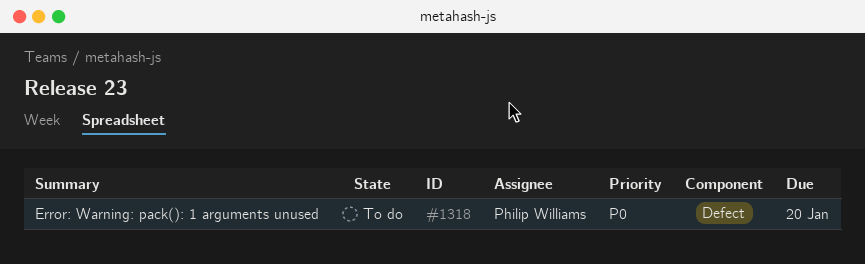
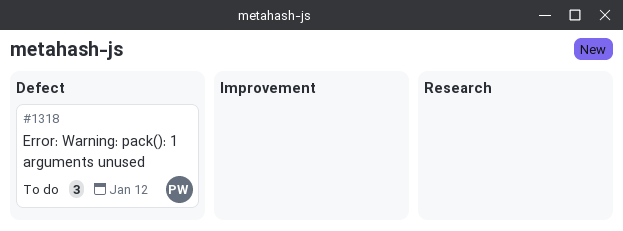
#1318, due: Jan 20 -> Jan 12

